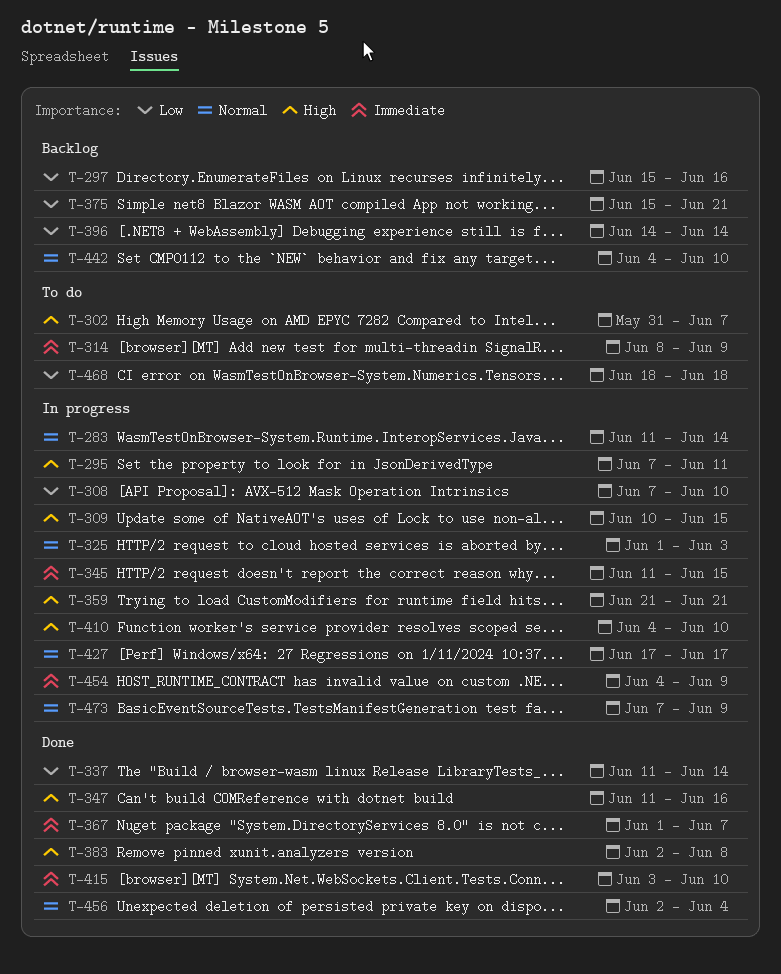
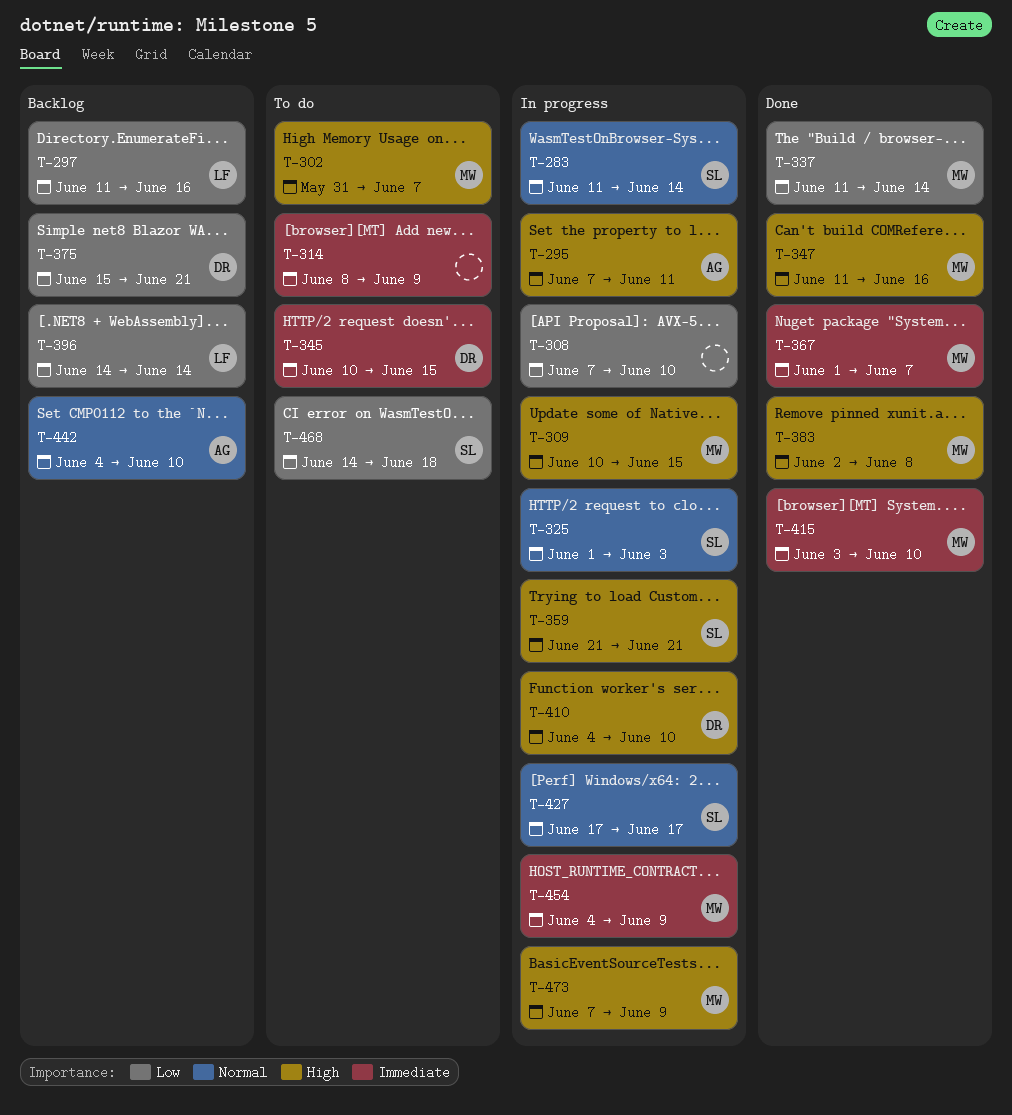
T-297, start: Jun 15 -> Jun 11
T-345, status: In progress -> To do
T-345, start: Jun 11 -> Jun 10
T-456: present -> none
T-468, start: Jun 18 -> Jun 14
T-473, priority: Normal -> High

